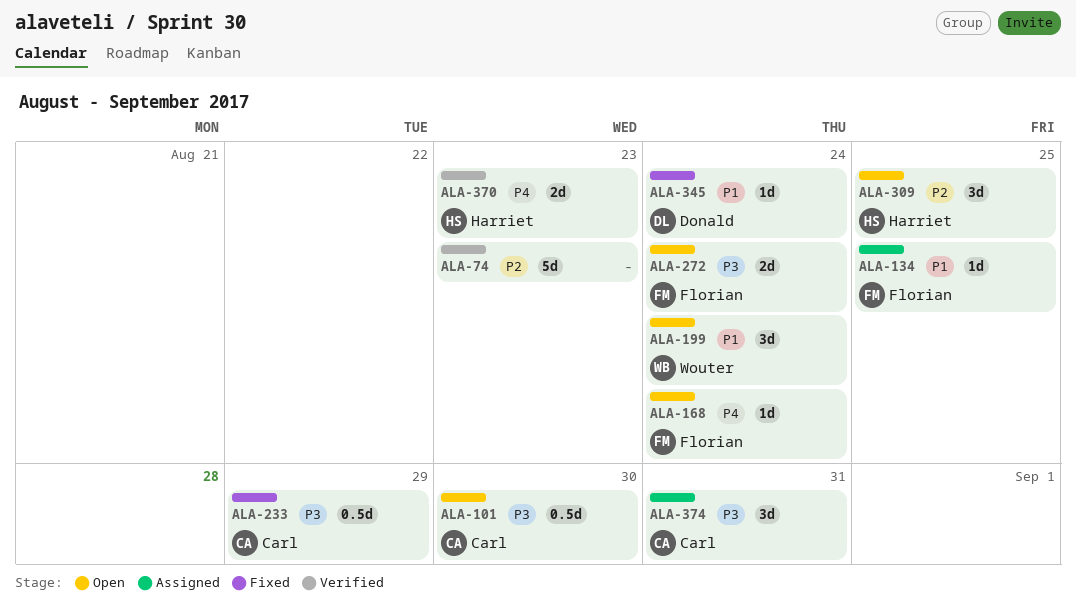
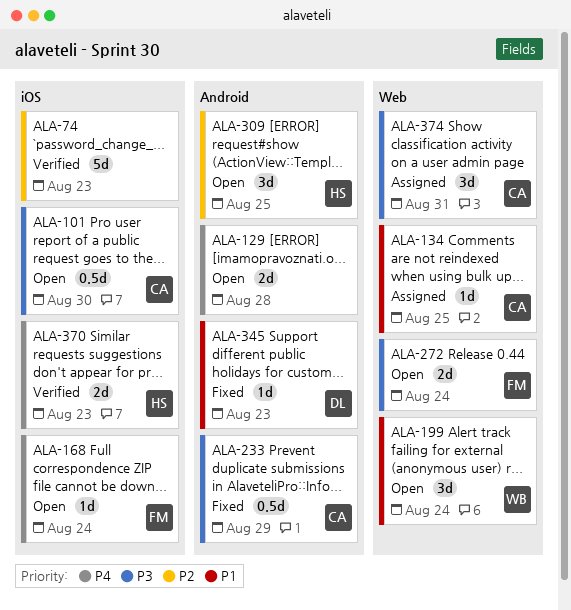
ALA-129: none -> present
ALA-134, owner: Florian -> Carl
ALA-345, due: Aug 24 -> Aug 23

